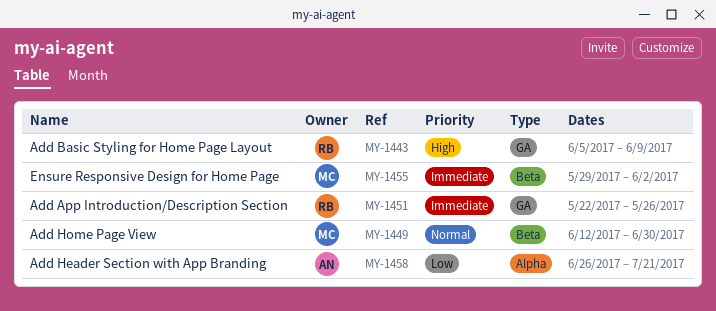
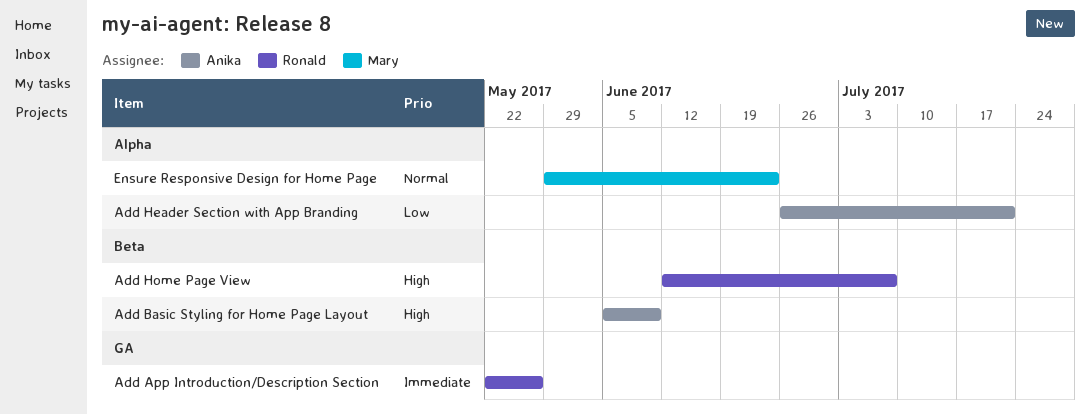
Add Basic Styling for Home Page Layout, owner: Ronald -> Anika
Add Basic Styling for Home Page Layout, label: GA -> Beta
Add Home Page View, owner: Mary -> Ronald
Add Home Page View, priority: Normal -> High
Add Home Page View, due: Jun 30 -> Jul 7
Ensure Responsive Design for Home Page, priority: Immediate -> Normal
Ensure Responsive Design for Home Page, label: Beta -> Alpha
Ensure Responsive Design for Home Page, due: Jun 2 -> Jun 23

